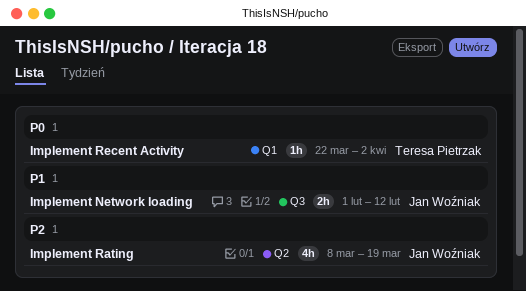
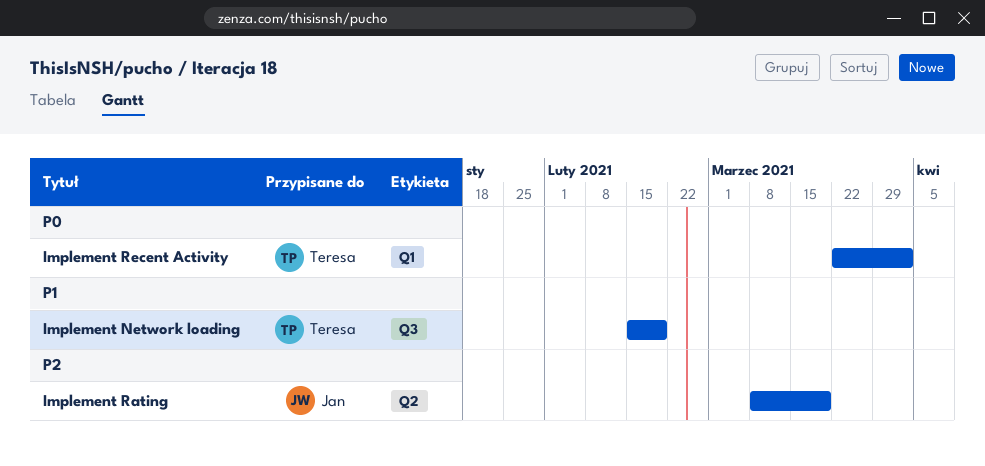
Implement Network loading, owner: Jan Woźniak -> Teresa Pietrzak
Implement Network loading, start: Feb 1 -> Feb 15
Implement Network loading, due: Feb 12 -> Feb 19

